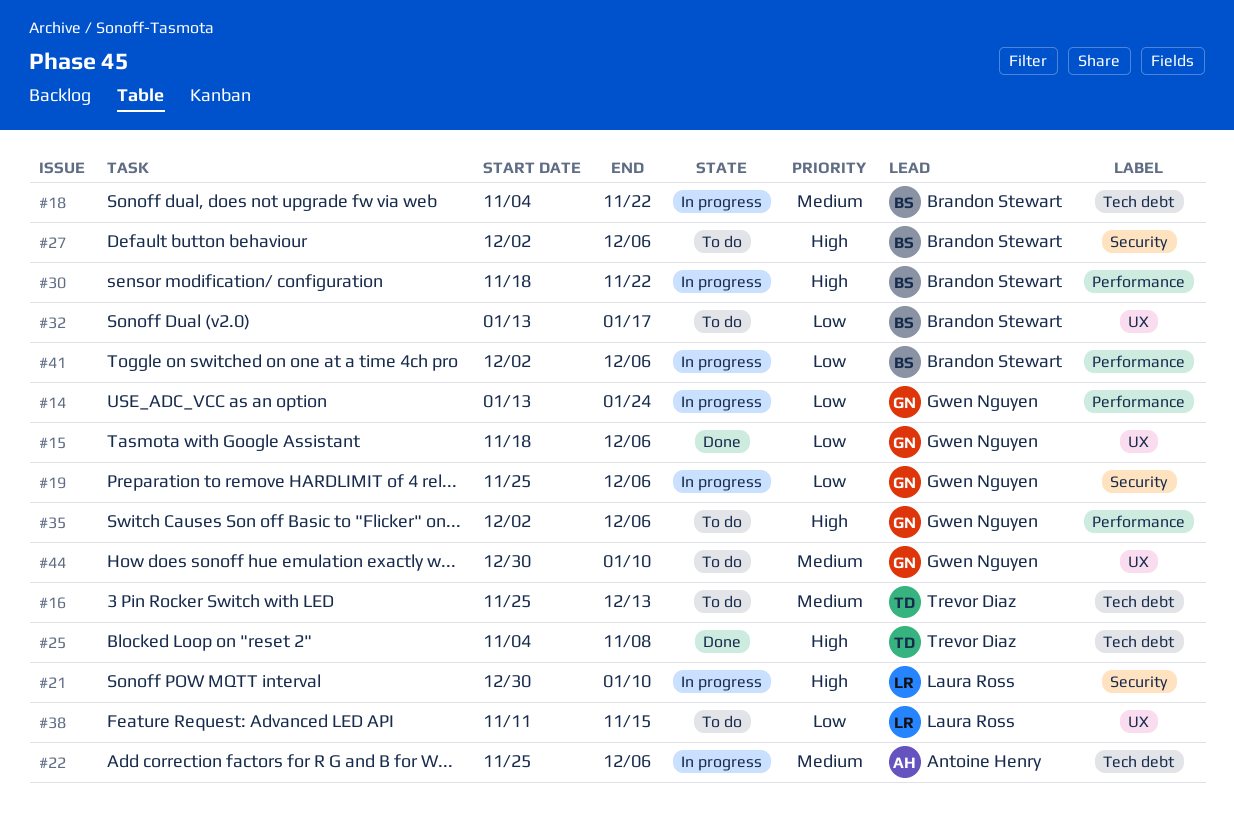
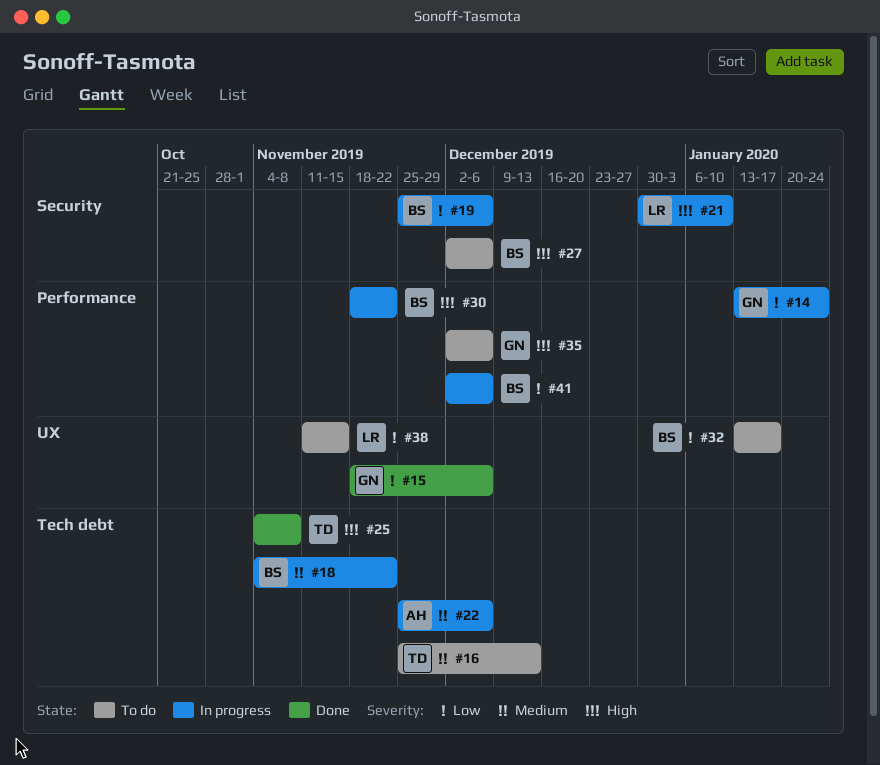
#19, owner: Gwen Nguyen -> Brandon Stewart
#44: present -> none

